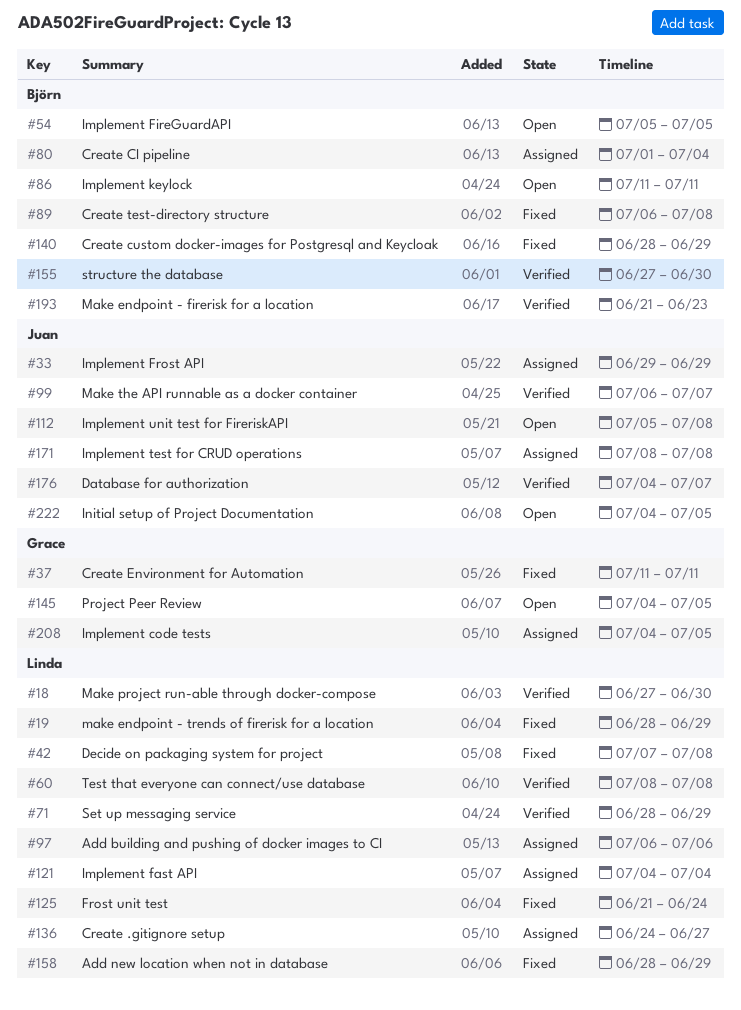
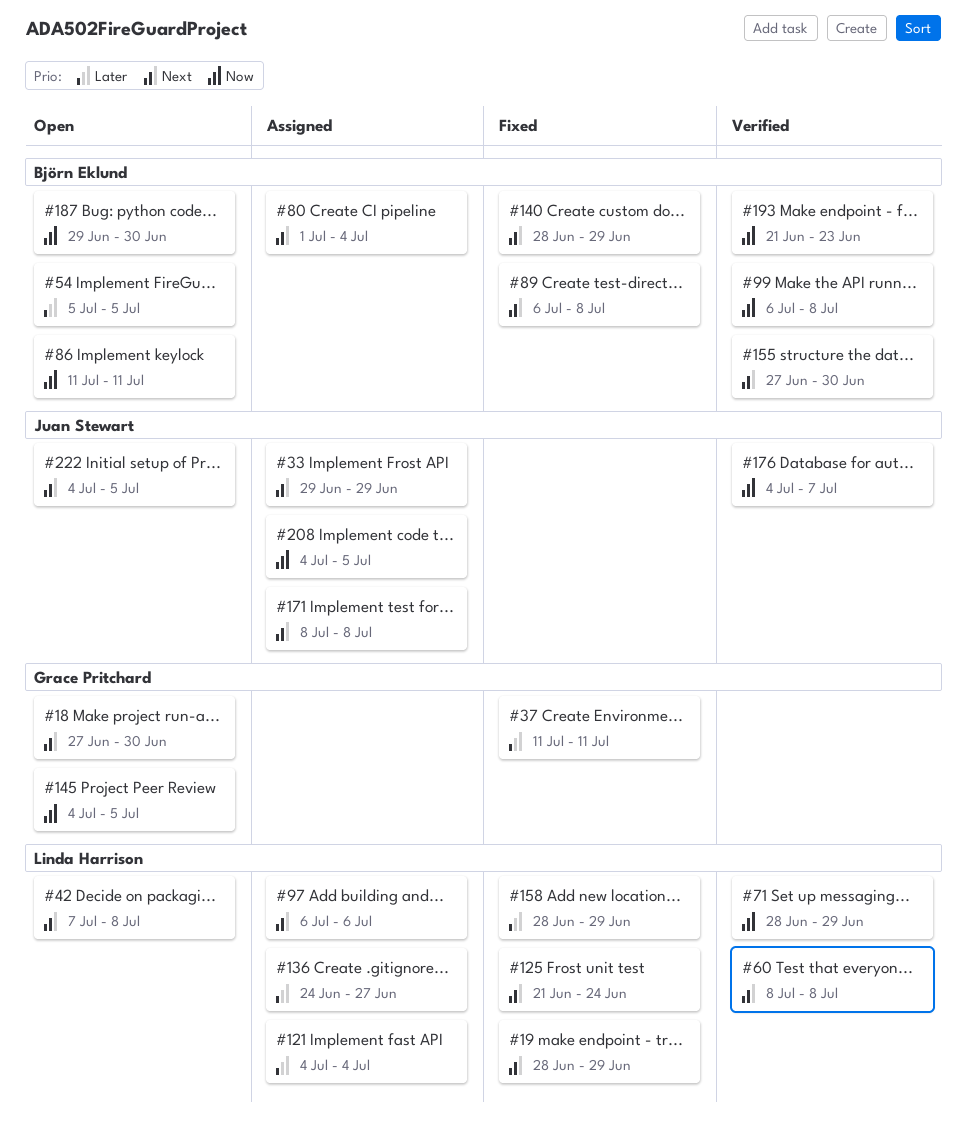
#18, status: Verified -> Open
#18, owner: Linda Harrison -> Grace Pritchard
#42, status: Fixed -> Open
#99, owner: Juan Stewart -> Björn Eklund
#99, due: Jul 7 -> Jul 8
#112: present -> none
#187: none -> present
#208, owner: Grace Pritchard -> Juan Stewart

